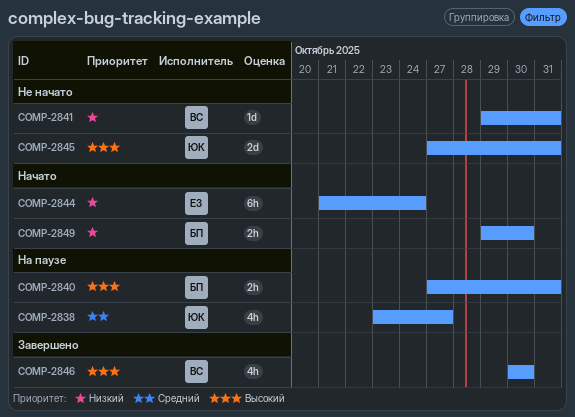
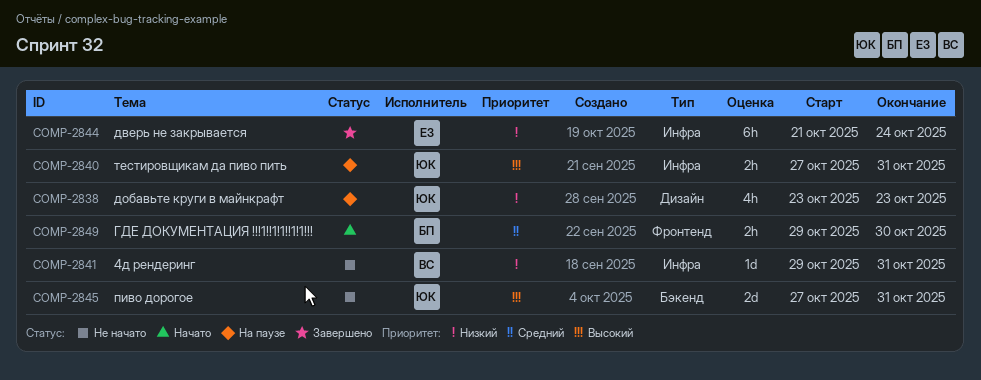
COMP-2838, priority: Средний -> Низкий
COMP-2838, due: Oct 27 -> Oct 23
COMP-2840, owner: БП -> ЮК
COMP-2844, status: Начато -> Завершено
COMP-2846: present -> none
COMP-2849, priority: Низкий -> Средний

